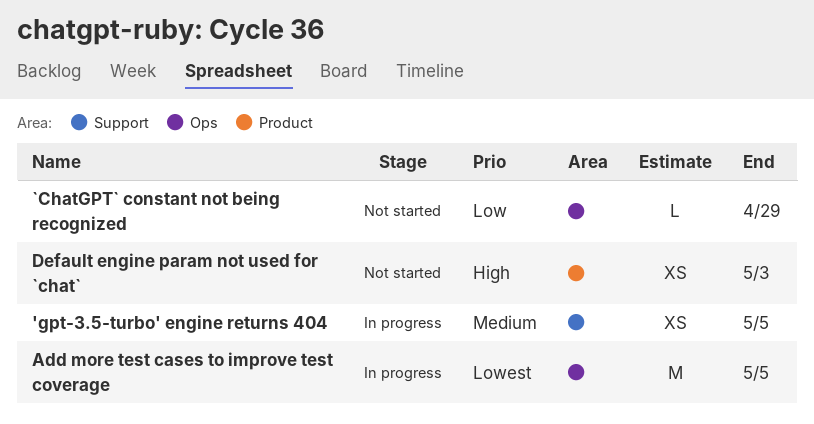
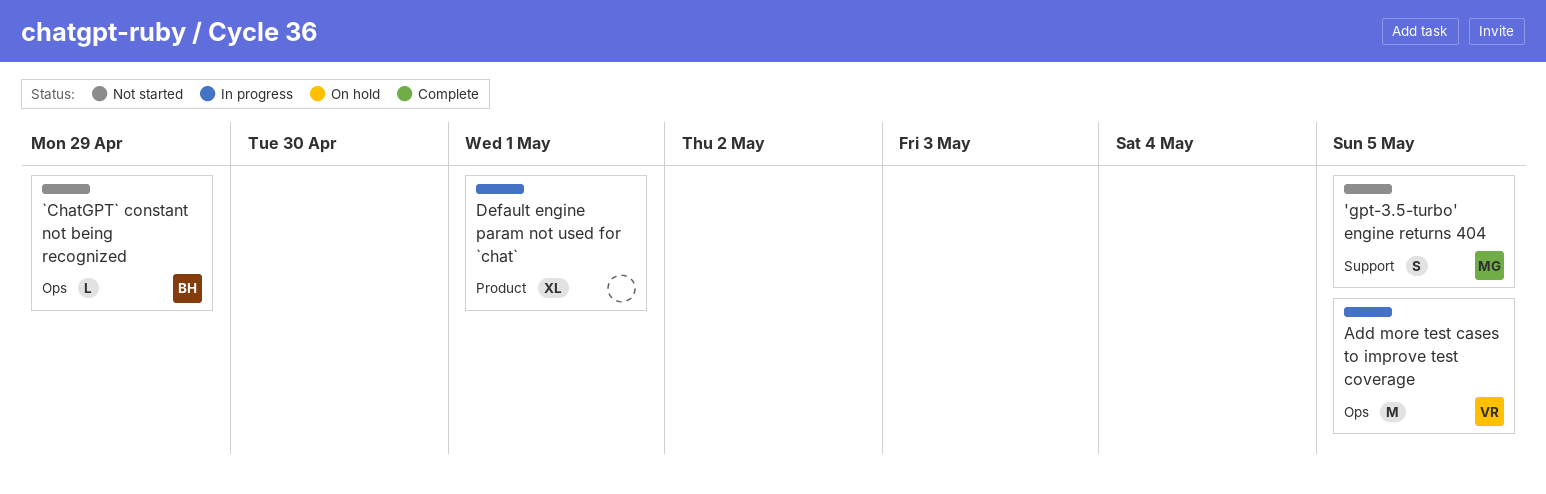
'gpt-3.5-turbo' engine returns 404, status: In progress -> Not started
'gpt-3.5-turbo' engine returns 404, estimate: XS -> S
Default engine param not used for `chat`, status: Not started -> In progress
Default engine param not used for `chat`, estimate: XS -> XL
Default engine param not used for `chat`, due: May 3 -> May 1

